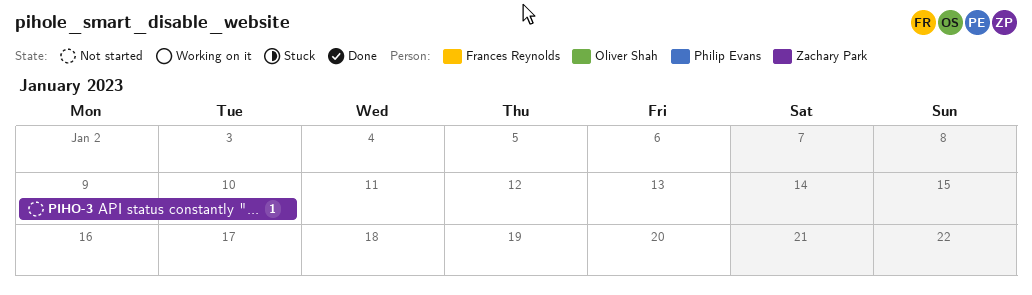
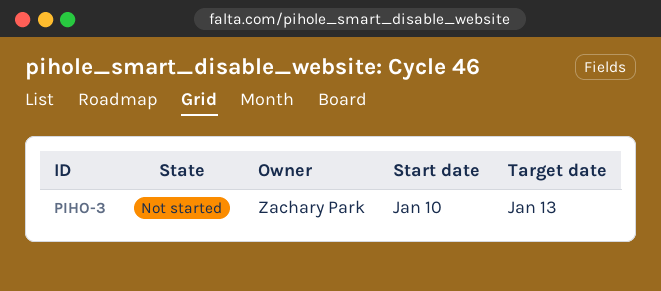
PIHO-3, start: Jan 9 -> Jan 10
PIHO-3, due: Jan 10 -> Jan 13

